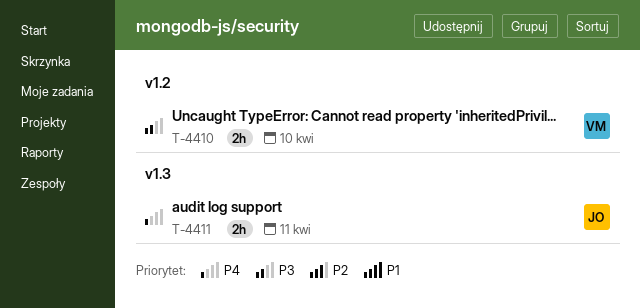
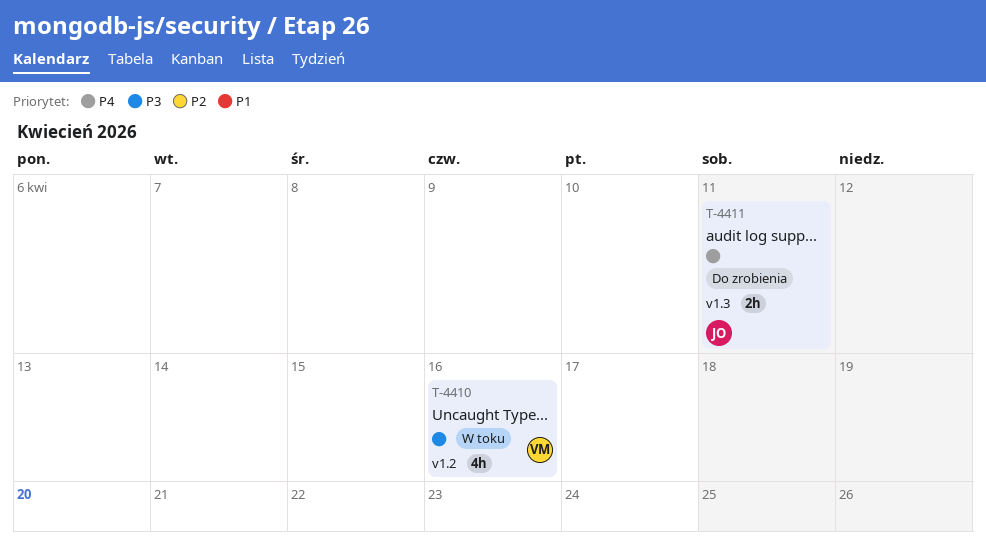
T-4410, estimate: 2h -> 4h
T-4410, due: Apr 10 -> Apr 16

